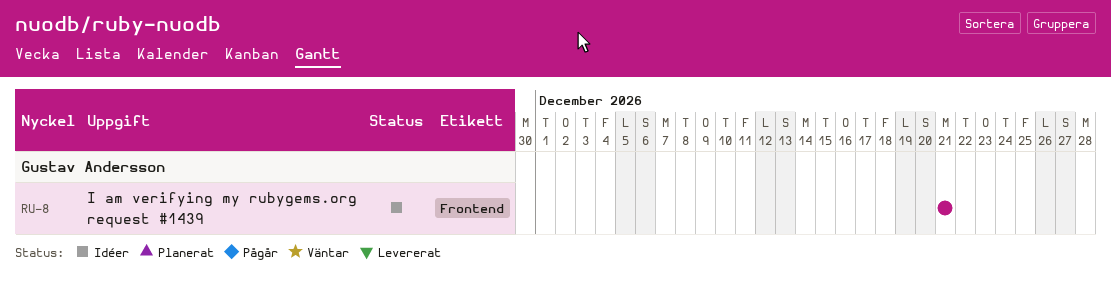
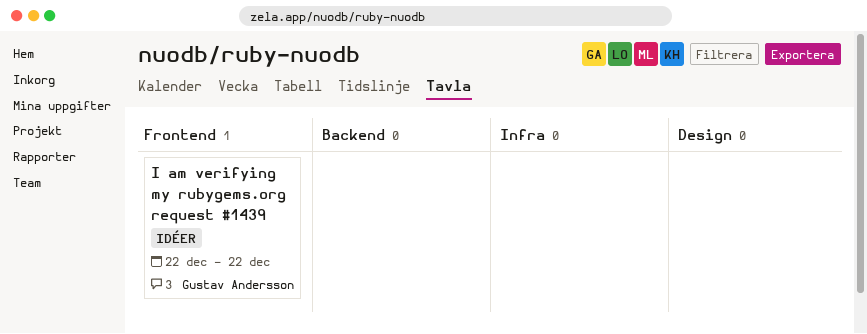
I am verifying my rubygems.org request #1439, start: Dec 21 -> Dec 22
I am verifying my rubygems.org request #1439, due: Dec 21 -> Dec 22

